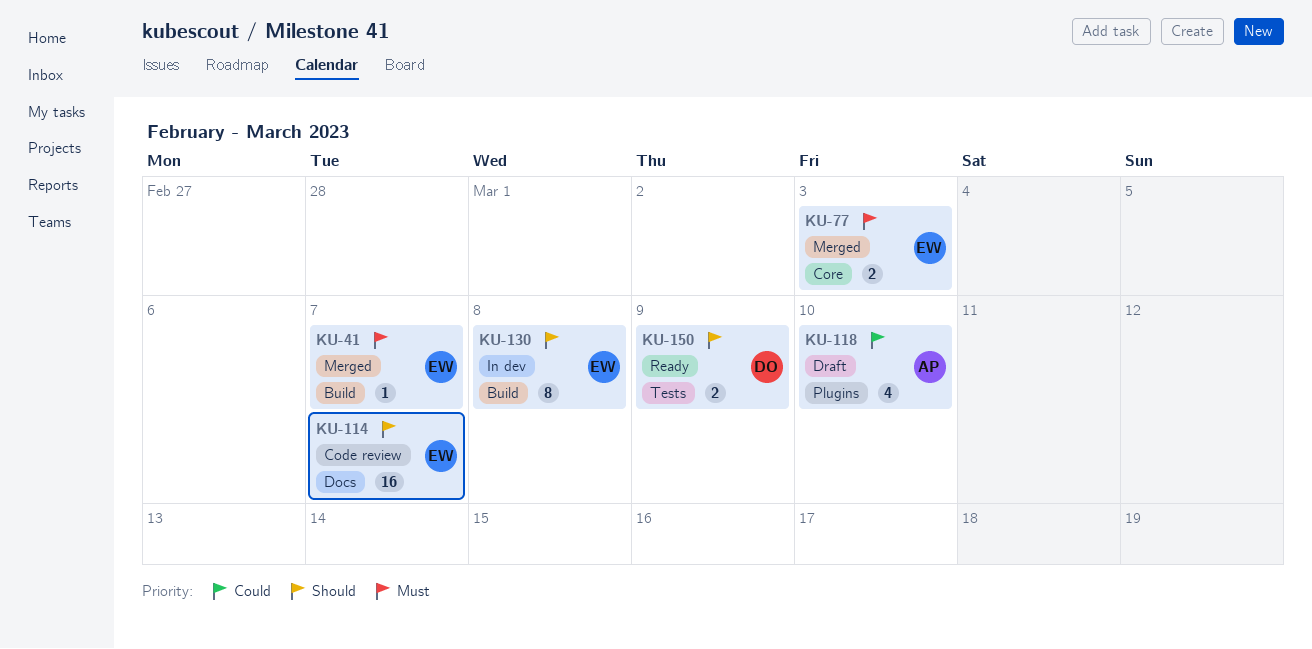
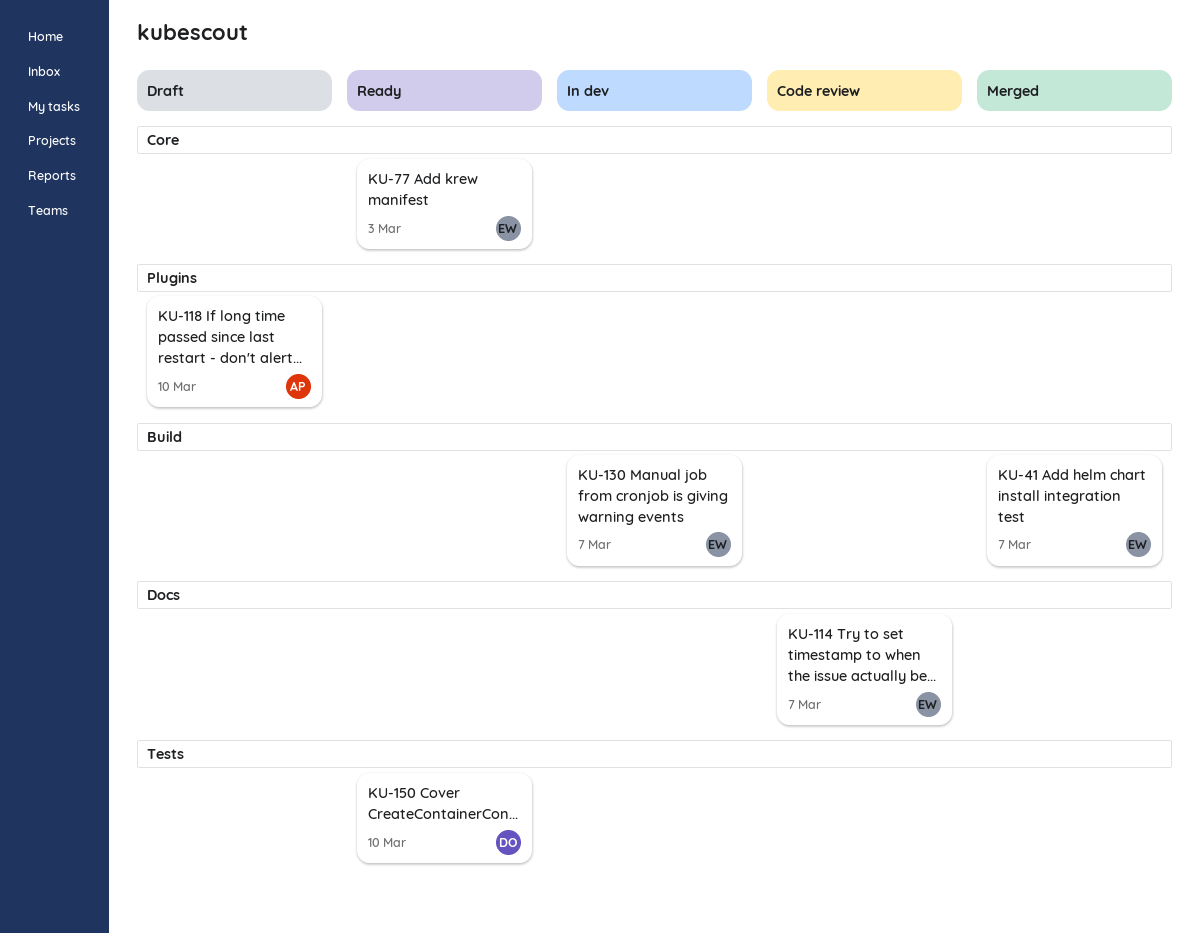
KU-77, status: Merged -> Ready
KU-130, due: Mar 8 -> Mar 7
KU-150, due: Mar 9 -> Mar 10

